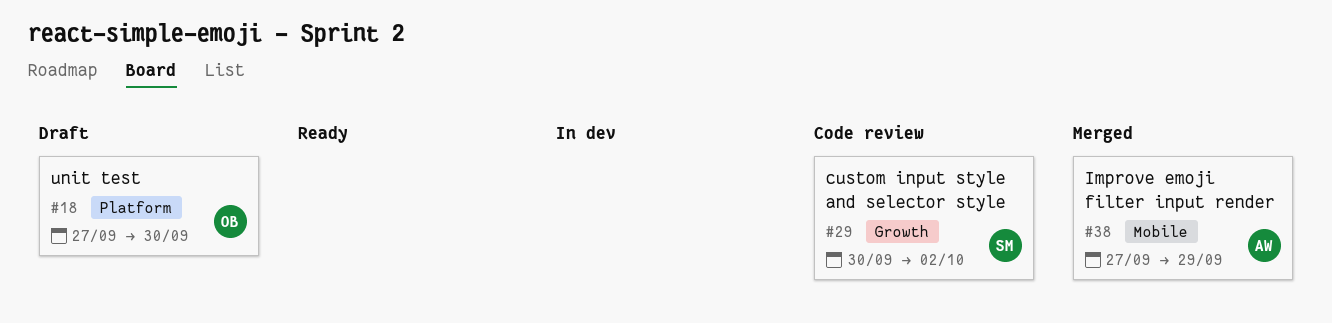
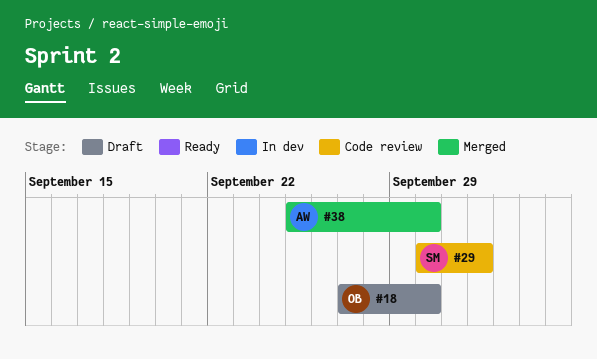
#38, start: Sep 27 -> Sep 25
#38, due: Sep 29 -> Sep 30

